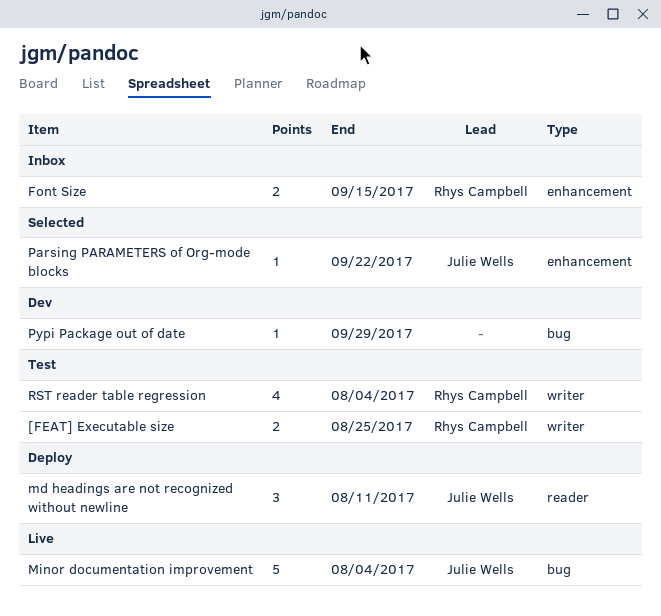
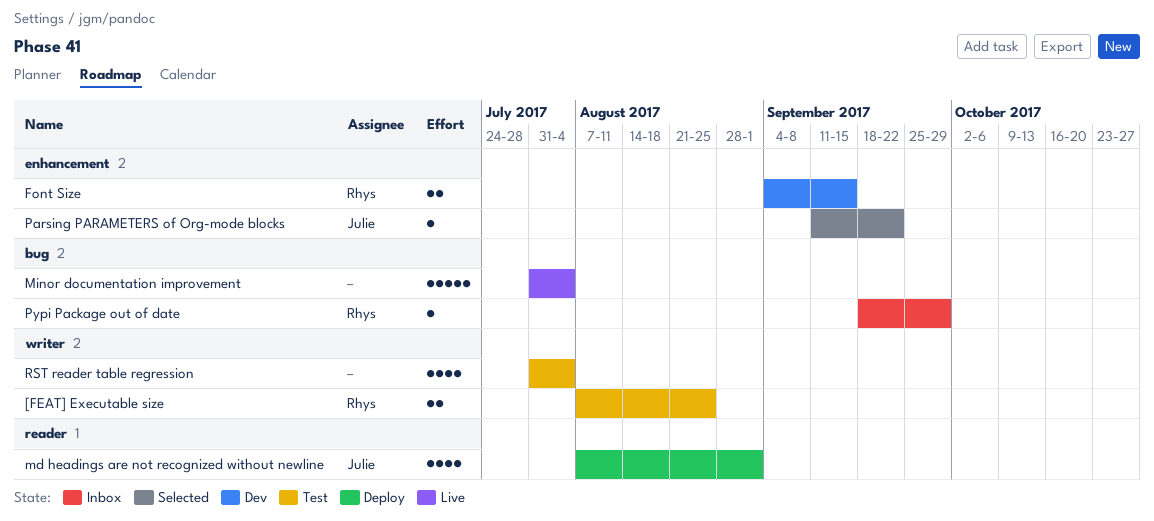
Font Size, status: Inbox -> Dev
md headings are not recognized without newline, estimate: 3 -> 4
md headings are not recognized without newline, due: Aug 11 -> Sep 1
Minor documentation improvement, owner: Julie Wells -> none
Pypi Package out of date, status: Dev -> Inbox
Pypi Package out of date, owner: none -> Rhys Campbell
RST reader table regression, owner: Rhys Campbell -> none

